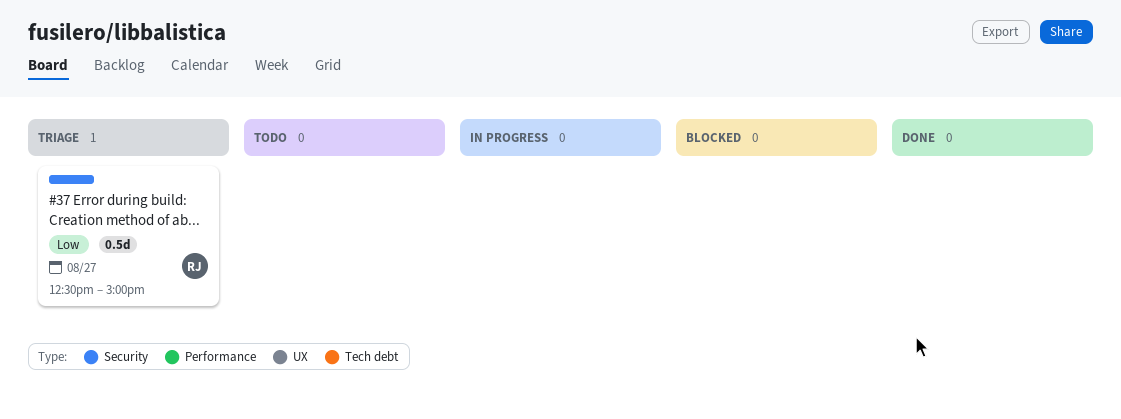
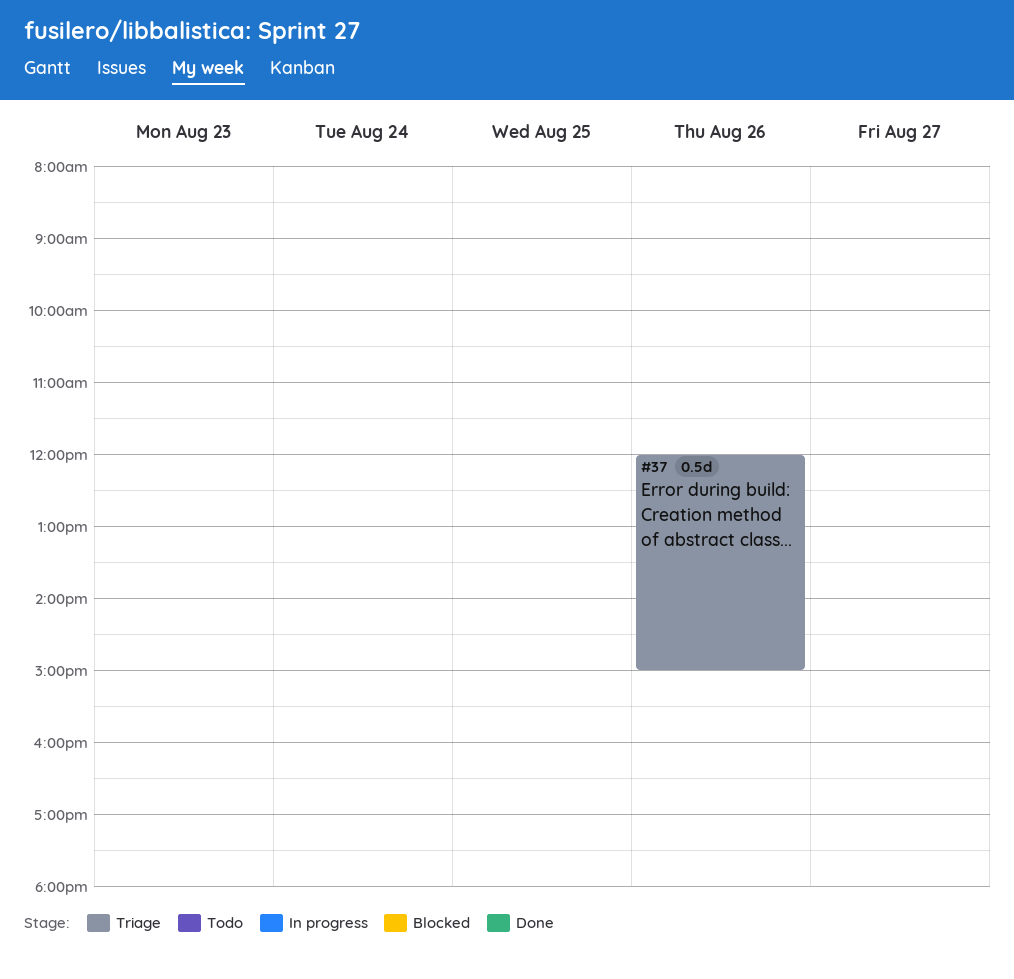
#37, day: Aug 27 -> Aug 26
#37, begins: 12:30 -> 12:00

